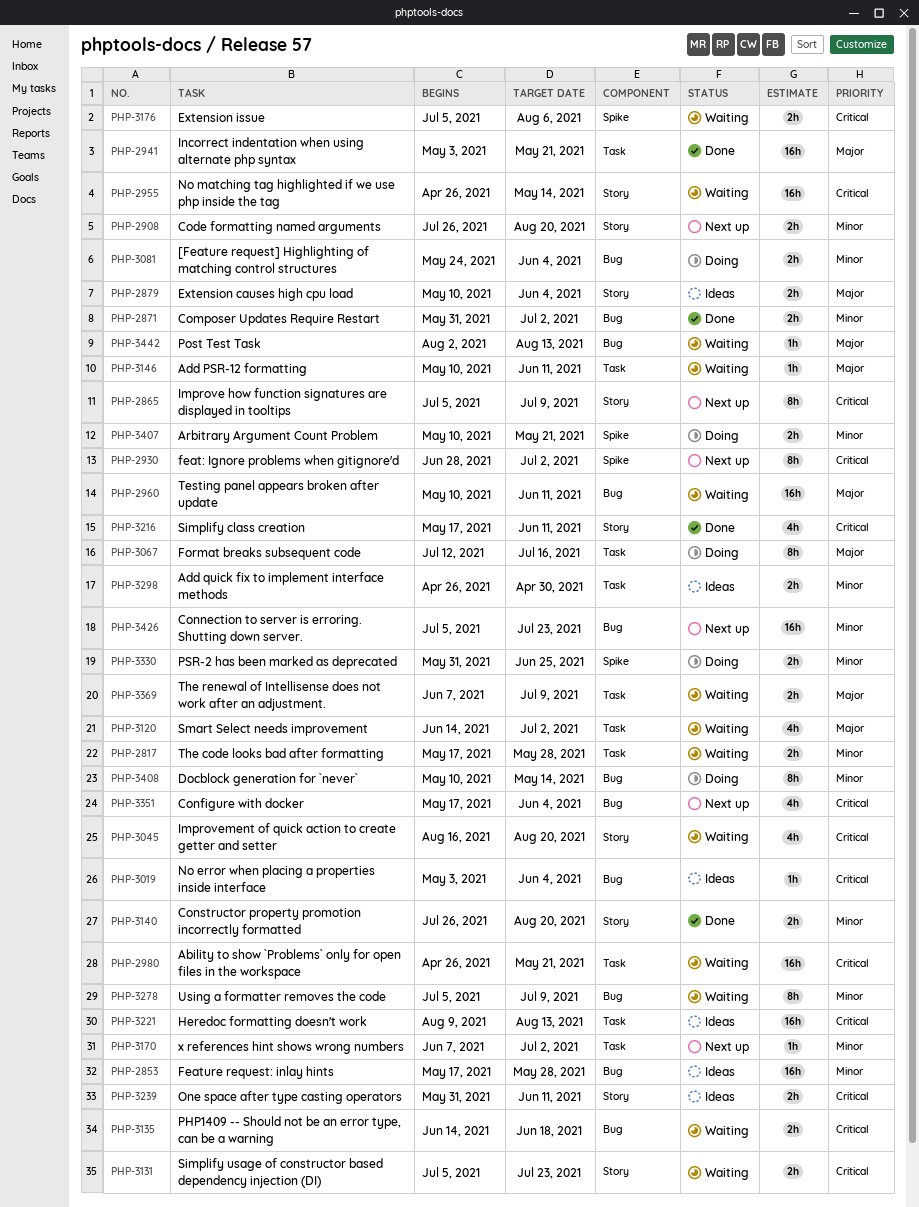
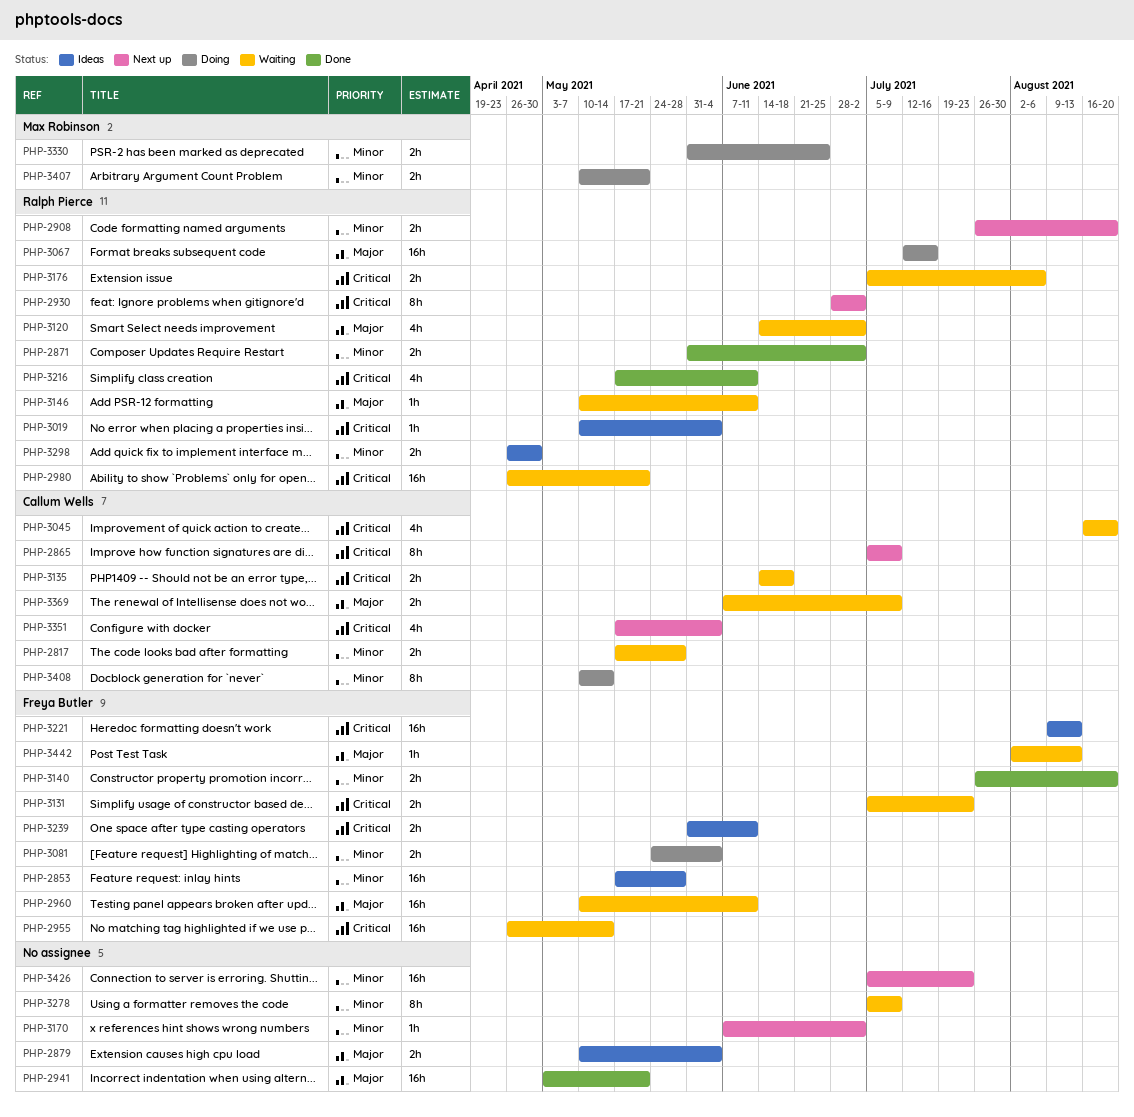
PHP-3019, start: May 3 -> May 10
PHP-3067, estimate: 8h -> 16h

